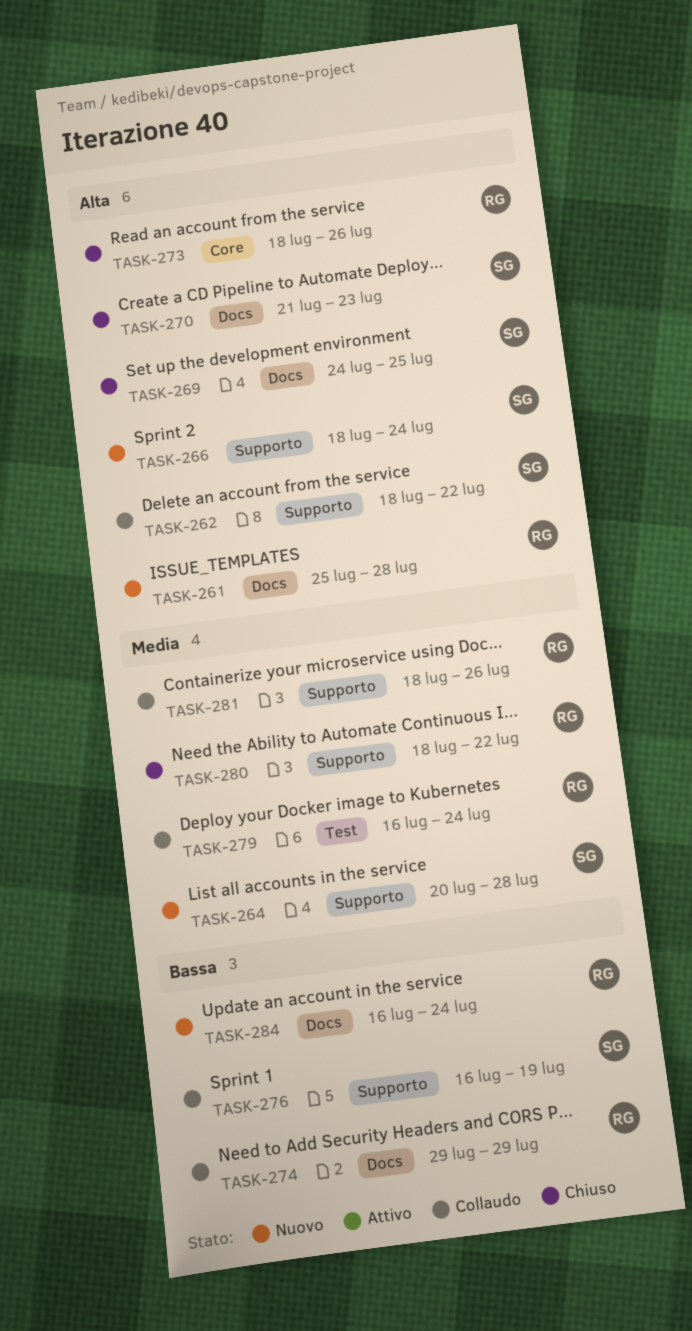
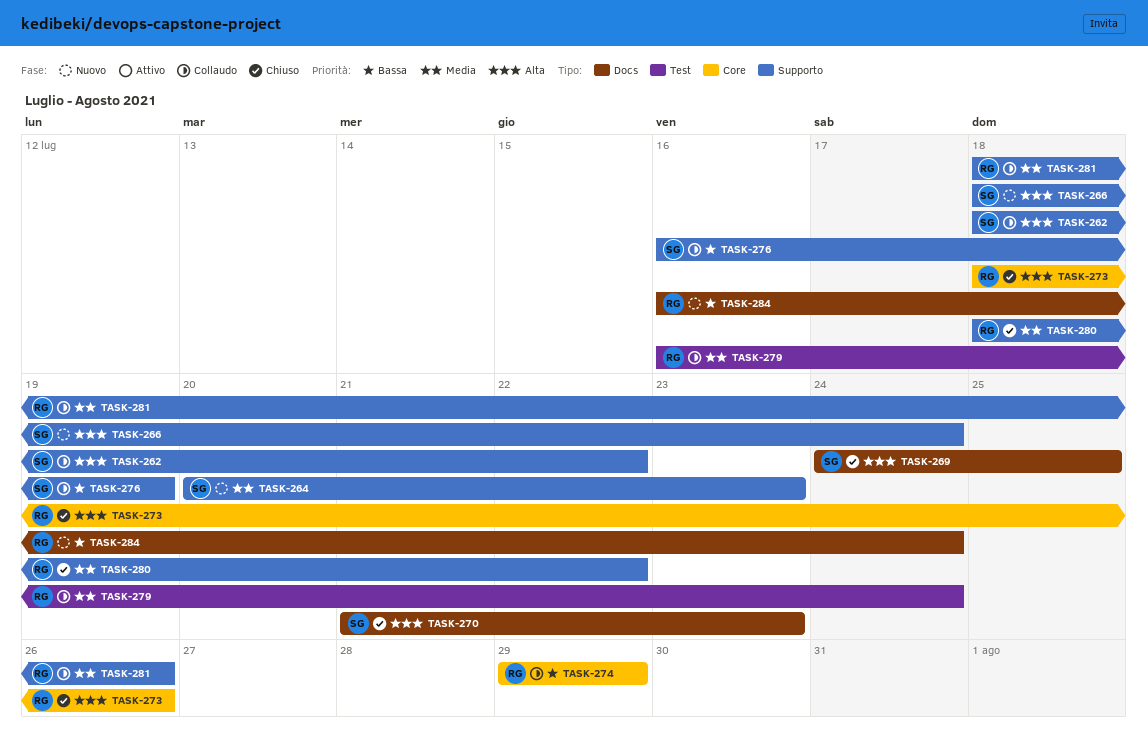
TASK-261: present -> none
TASK-264, due: Jul 28 -> Jul 23
TASK-274, label: Docs -> Core

